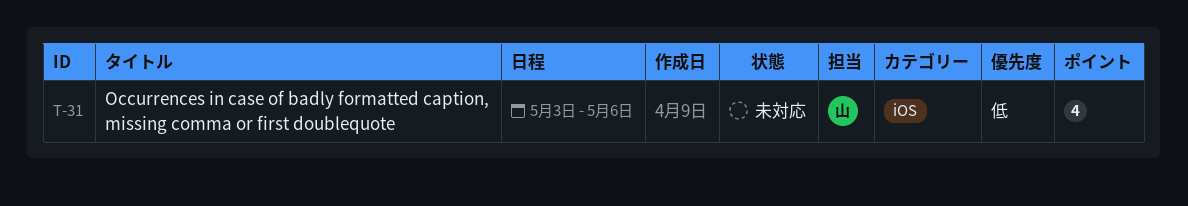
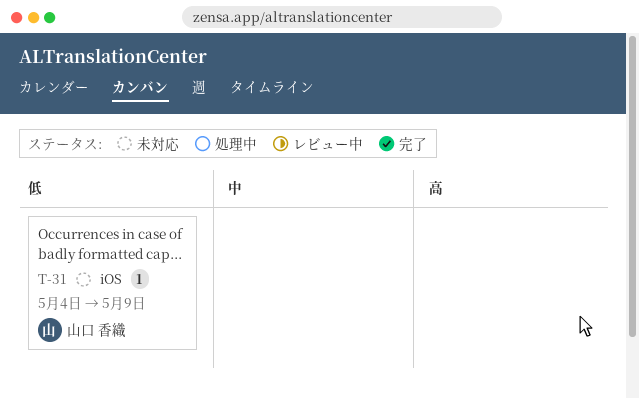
T-31, estimate: 4 -> 1
T-31, start: May 3 -> May 4
T-31, due: May 6 -> May 9

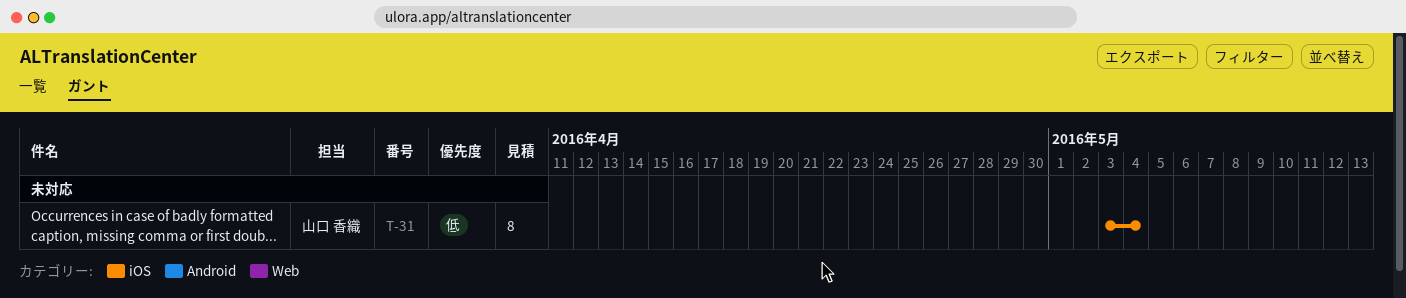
T-31, estimate: 1 -> 8
T-31, start: May 4 -> May 3
T-31, due: May 9 -> May 4

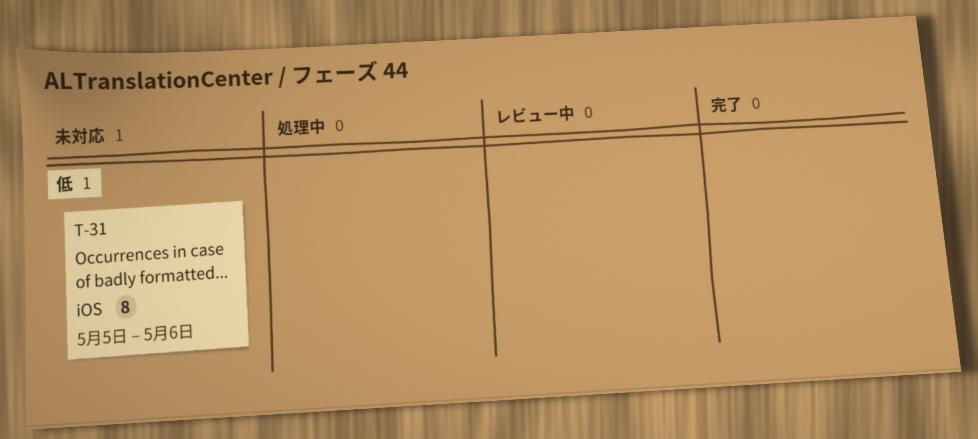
T-31, start: May 3 -> May 5
T-31, due: May 4 -> May 6

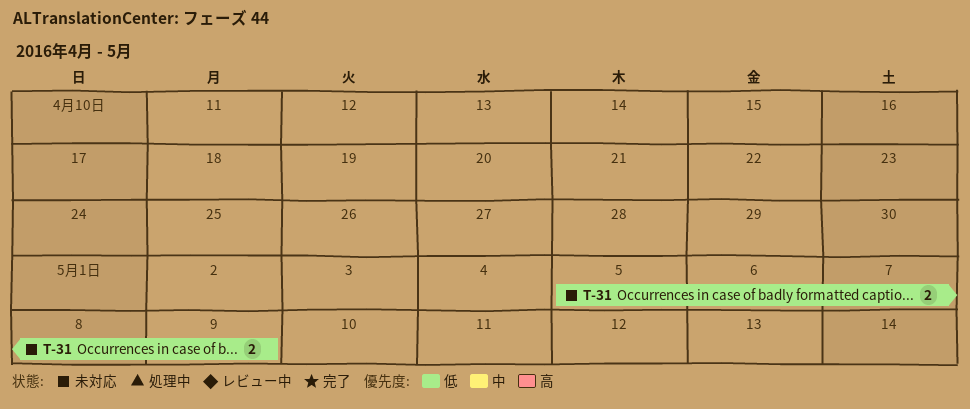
T-31, estimate: 8 -> 2
T-31, due: May 6 -> May 9

